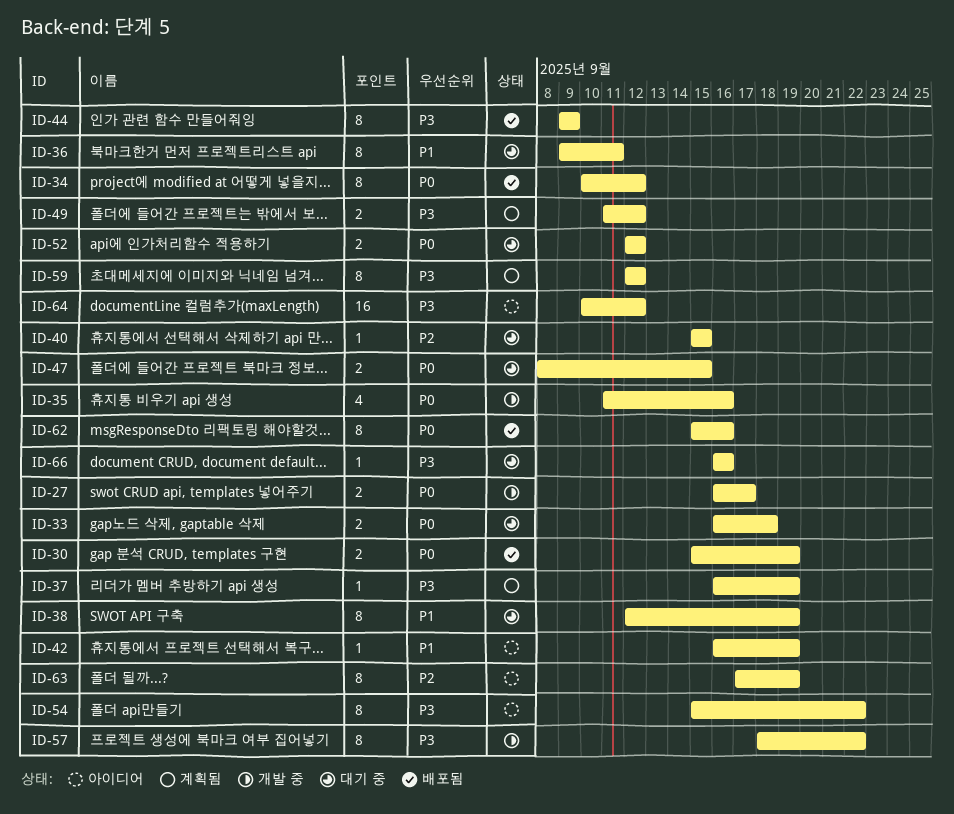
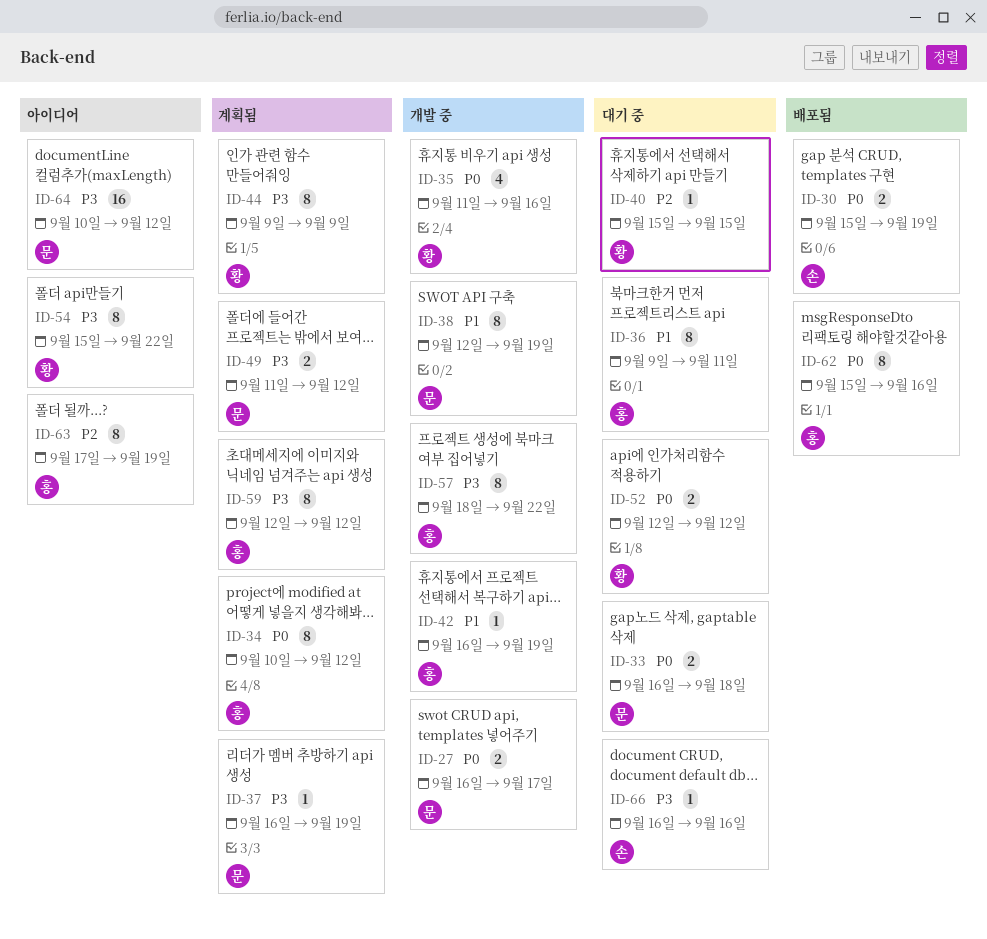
ID-34, status: 배포됨 -> 계획됨
ID-38, status: 대기 중 -> 개발 중
ID-42, status: 아이디어 -> 개발 중
ID-44, status: 배포됨 -> 계획됨
ID-47: present -> none

